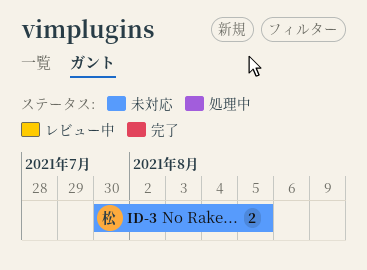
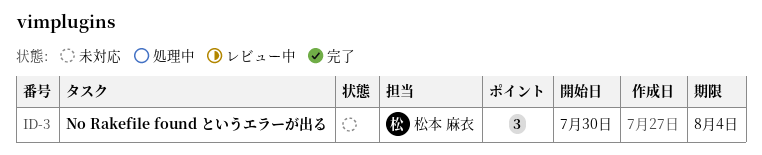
ID-3, estimate: 2 -> 3
ID-3, due: Aug 5 -> Aug 4

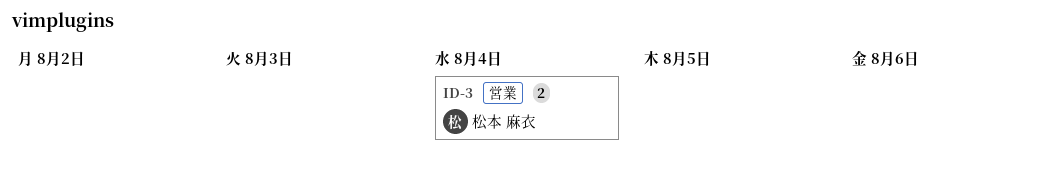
ID-3, estimate: 3 -> 2

